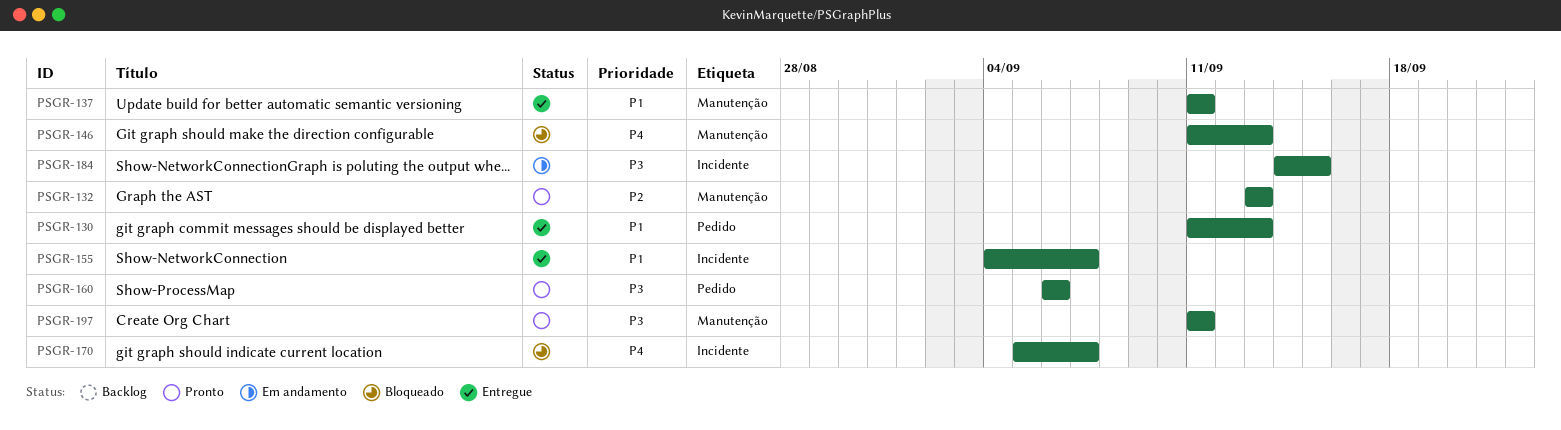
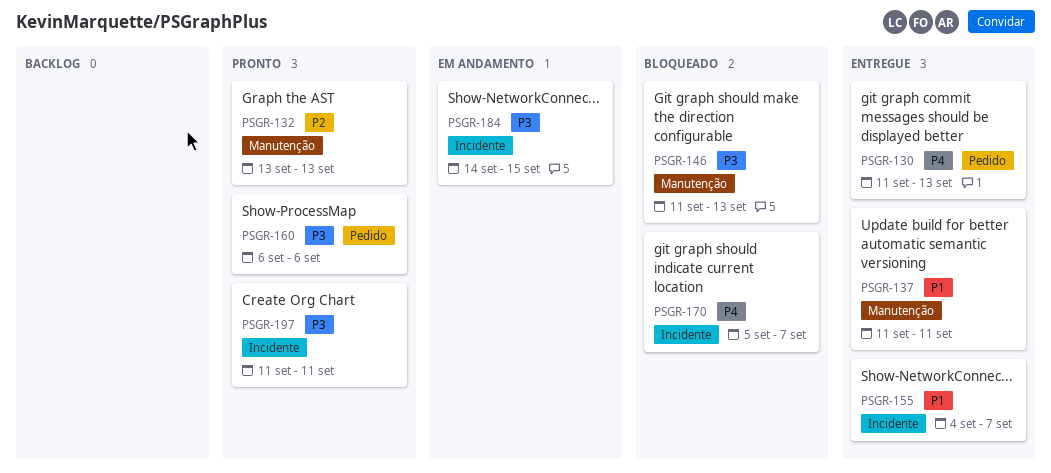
PSGR-130, priority: P1 -> P4
PSGR-146, priority: P4 -> P3
PSGR-197, label: Manutenção -> Incidente

